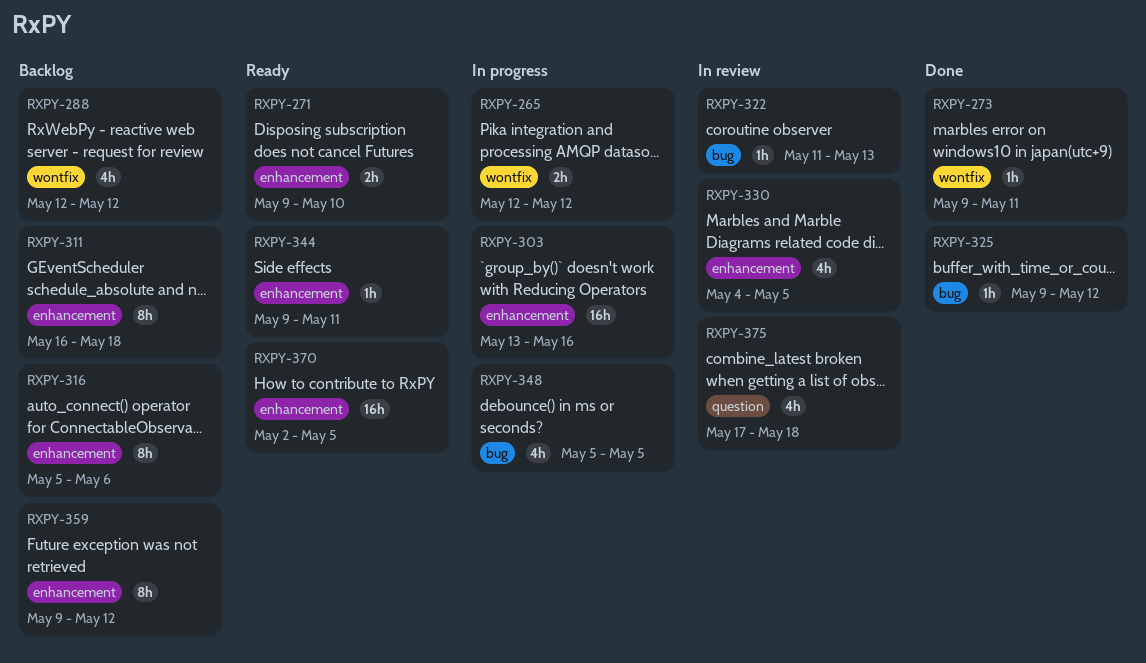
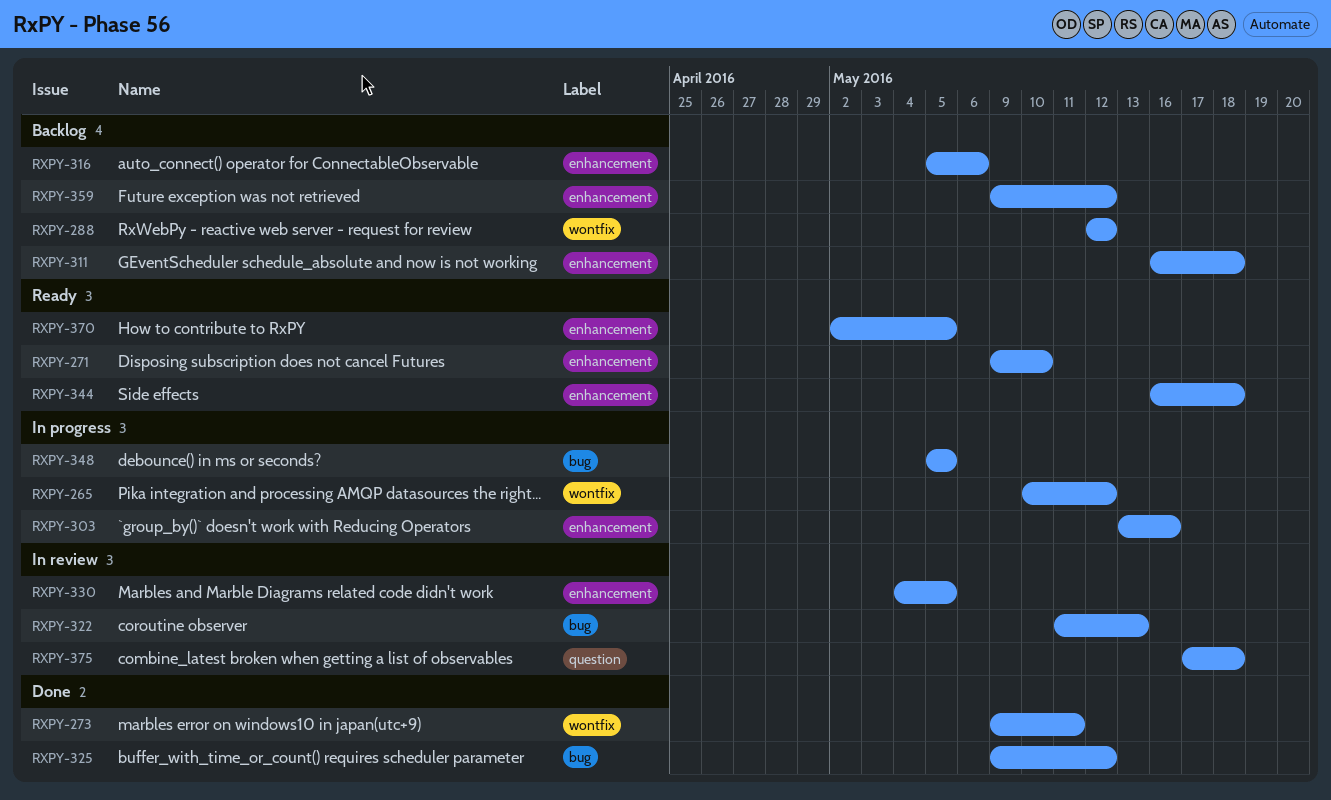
RXPY-265, start: May 12 -> May 10
RXPY-344, start: May 9 -> May 16
RXPY-344, due: May 11 -> May 18

